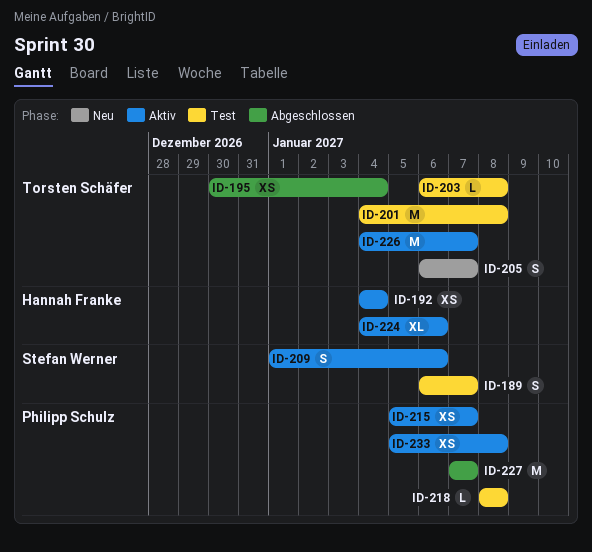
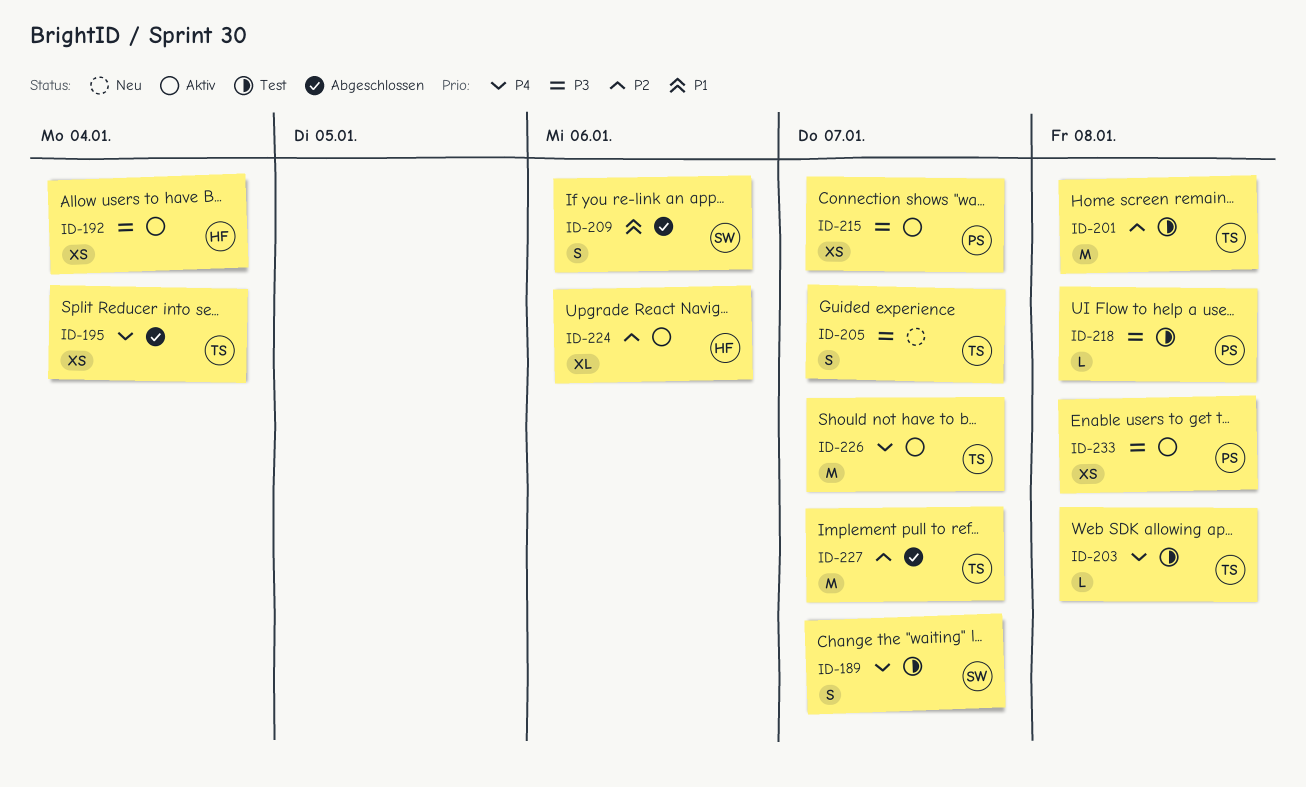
ID-209, status: Aktiv -> Abgeschlossen
ID-227, owner: Philipp Schulz -> Torsten Schäfer

